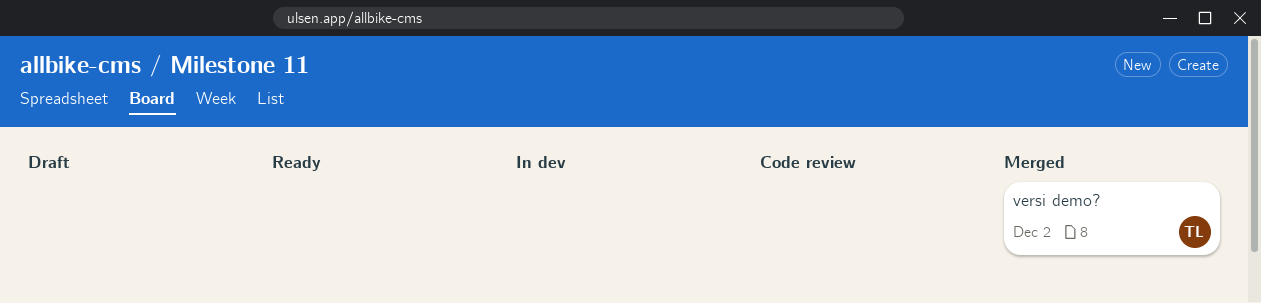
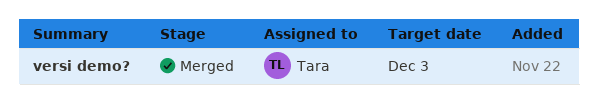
versi demo?, due: Dec 2 -> Dec 3

